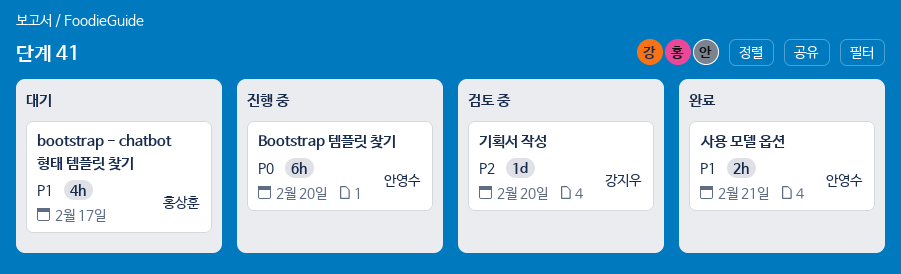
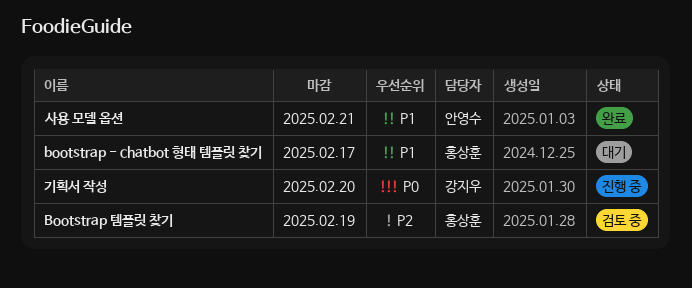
Bootstrap 템플릿 찾기, status: 진행 중 -> 검토 중
Bootstrap 템플릿 찾기, owner: 안영수 -> 홍상훈
Bootstrap 템플릿 찾기, priority: P0 -> P2
Bootstrap 템플릿 찾기, due: Feb 20 -> Feb 19
기획서 작성, status: 검토 중 -> 진행 중
기획서 작성, priority: P2 -> P0

